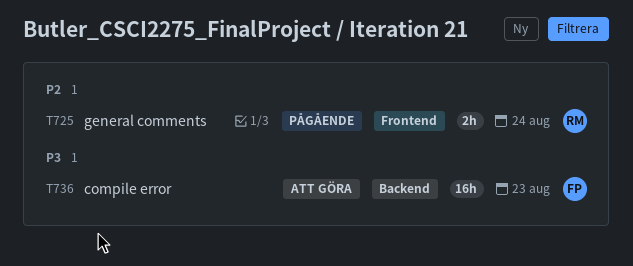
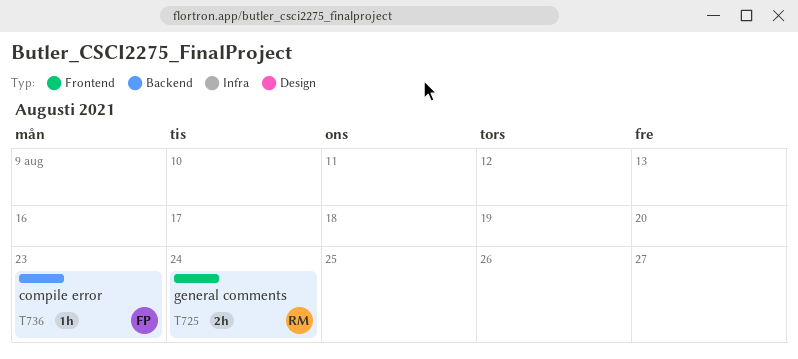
T736, estimate: 16h -> 1h

